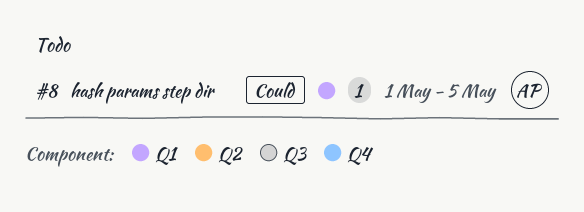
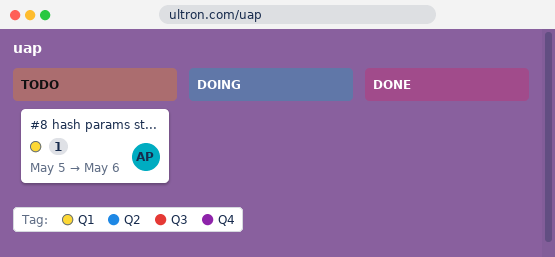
#8, start: May 1 -> May 5
#8, due: May 5 -> May 6

